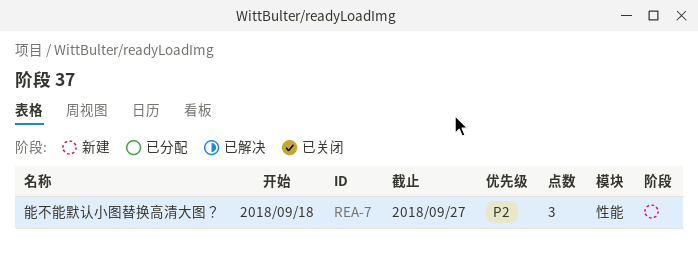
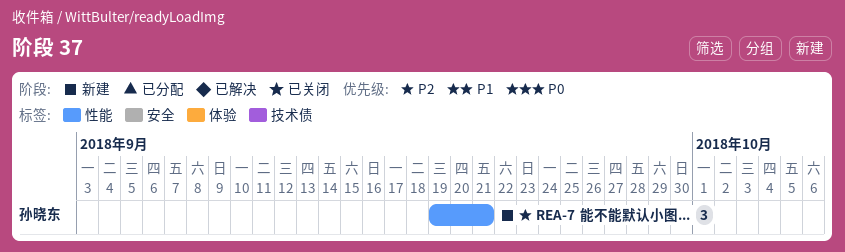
REA-7, start: Sep 18 -> Sep 19
REA-7, due: Sep 27 -> Sep 21

